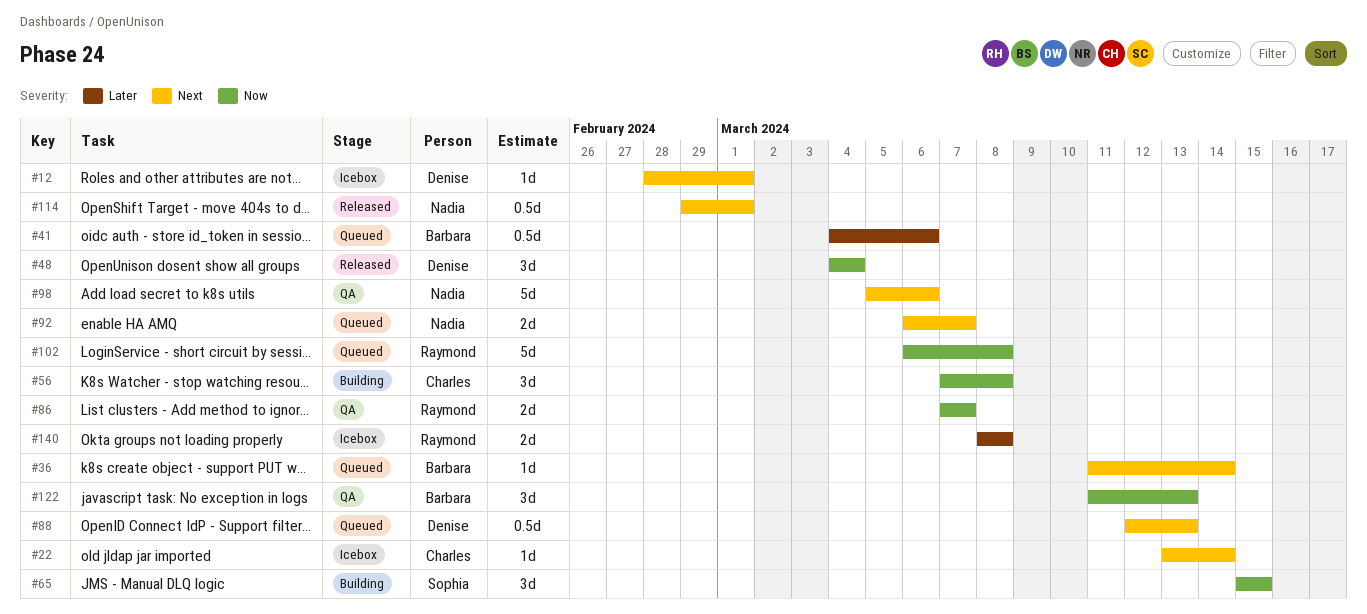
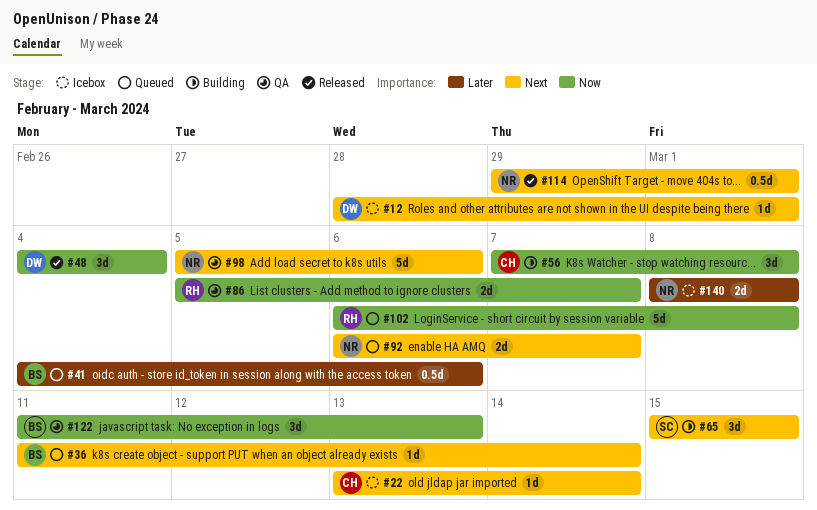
#65, priority: Now -> Next
#86, start: Mar 7 -> Mar 5
#88: present -> none
#140, owner: Raymond -> Nadia

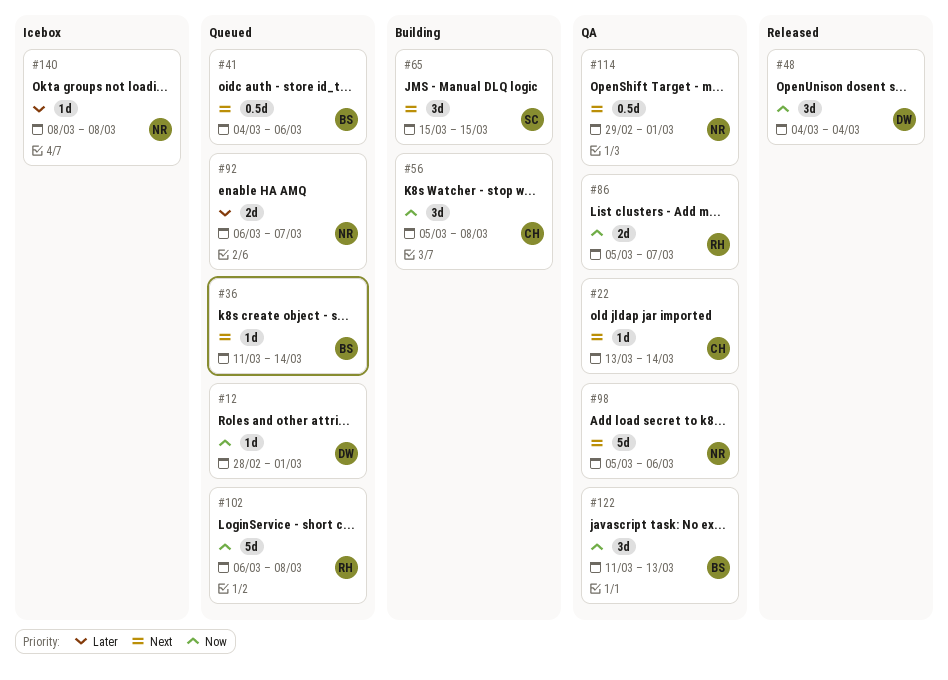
#12, status: Icebox -> Queued
#12, priority: Next -> Now
#22, status: Icebox -> QA
#41, priority: Later -> Next
#56, start: Mar 7 -> Mar 5
#92, priority: Next -> Later
#114, status: Released -> QA
#140, estimate: 2d -> 1d

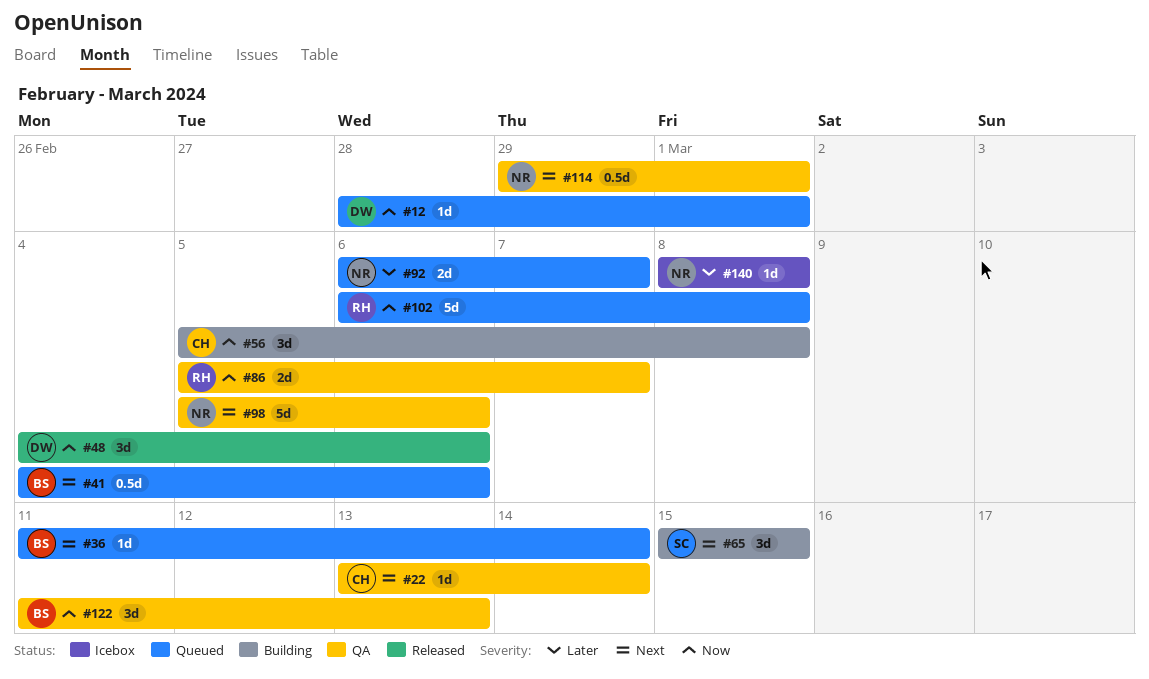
#48, due: Mar 4 -> Mar 6

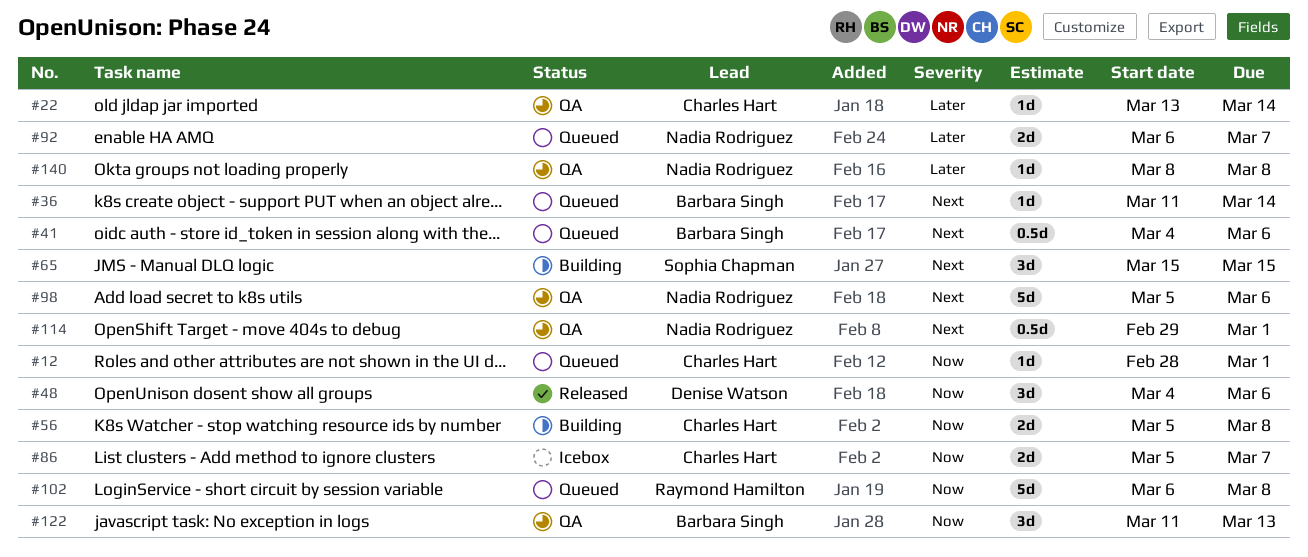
#12, owner: Denise Watson -> Charles Hart
#22, priority: Next -> Later
#56, estimate: 3d -> 2d
#86, status: QA -> Icebox
#86, owner: Raymond Hamilton -> Charles Hart
#140, status: Icebox -> QA

